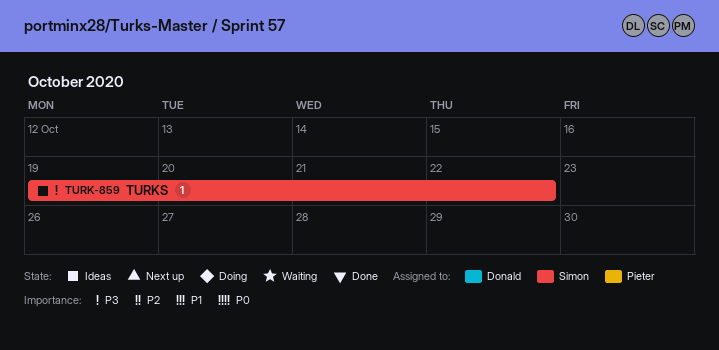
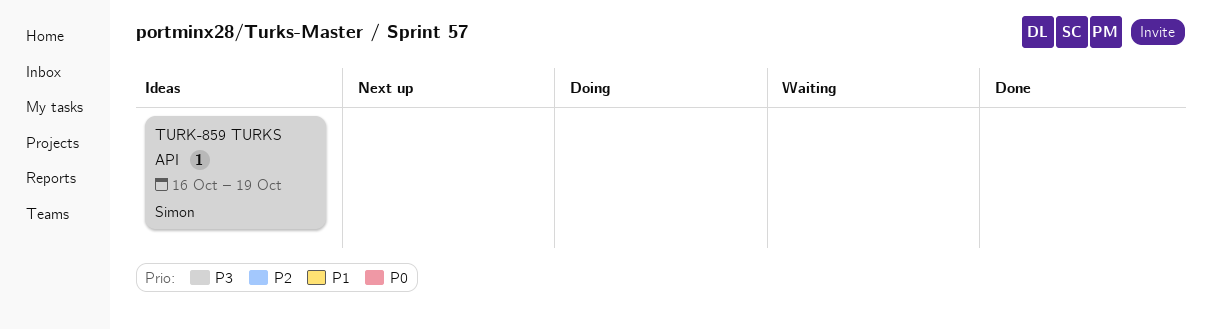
TURK-859, start: Oct 19 -> Oct 16
TURK-859, due: Oct 22 -> Oct 19

